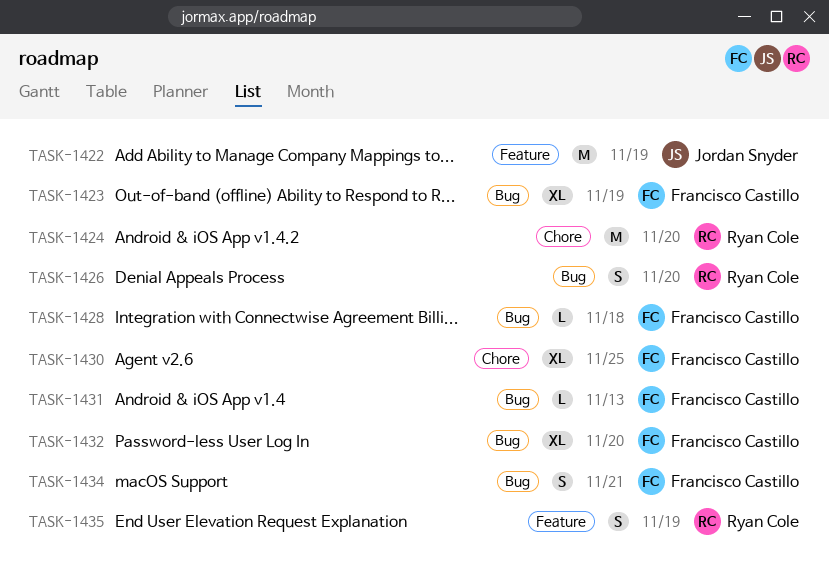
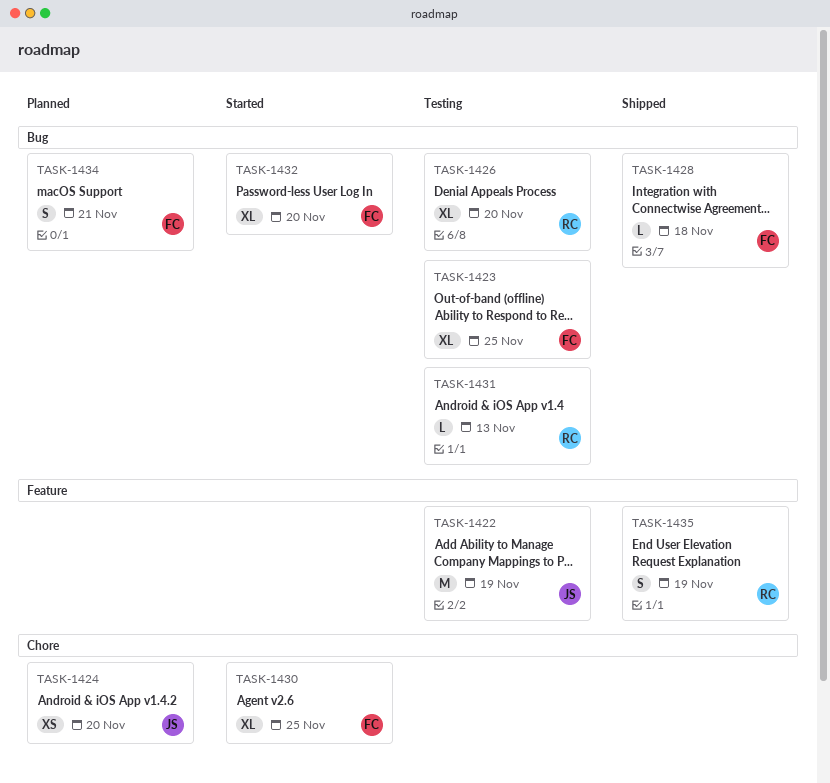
TASK-1423, due: Nov 19 -> Nov 25
TASK-1424, owner: Ryan Cole -> Jordan Snyder
TASK-1424, estimate: M -> XS
TASK-1426, estimate: S -> XL
TASK-1431, owner: Francisco Castillo -> Ryan Cole

